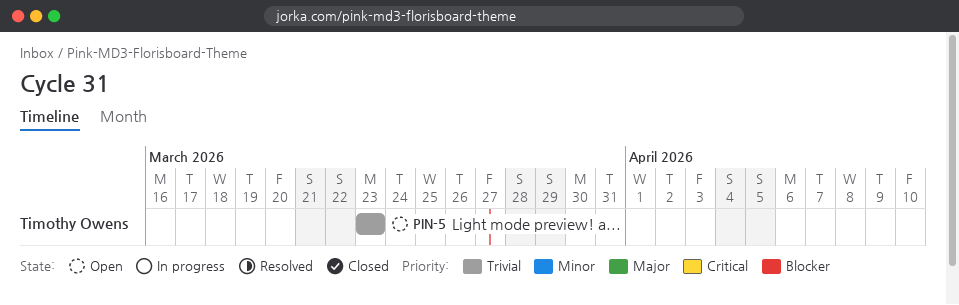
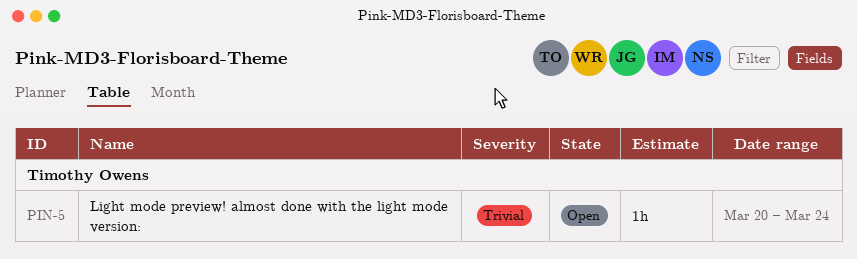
PIN-5, start: Mar 23 -> Mar 20
PIN-5, due: Mar 23 -> Mar 24

